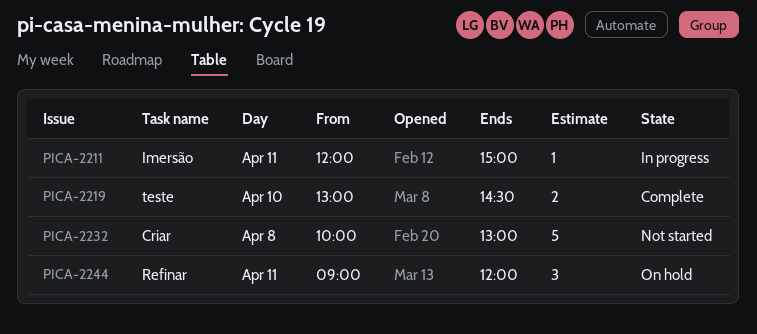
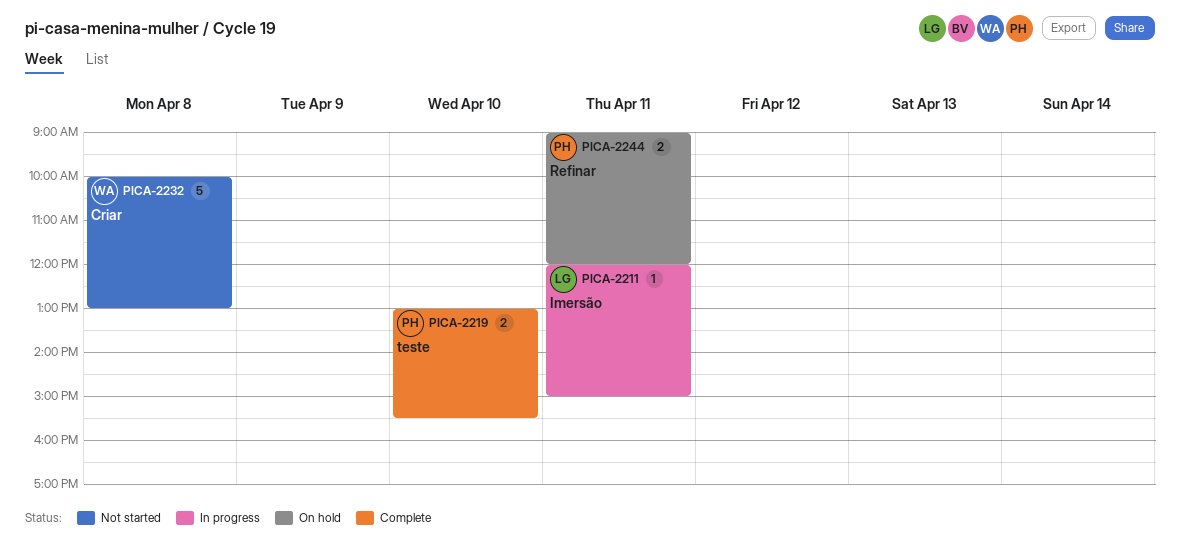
PICA-2219, ends: 14:30 -> 15:30
PICA-2244, estimate: 3 -> 2

